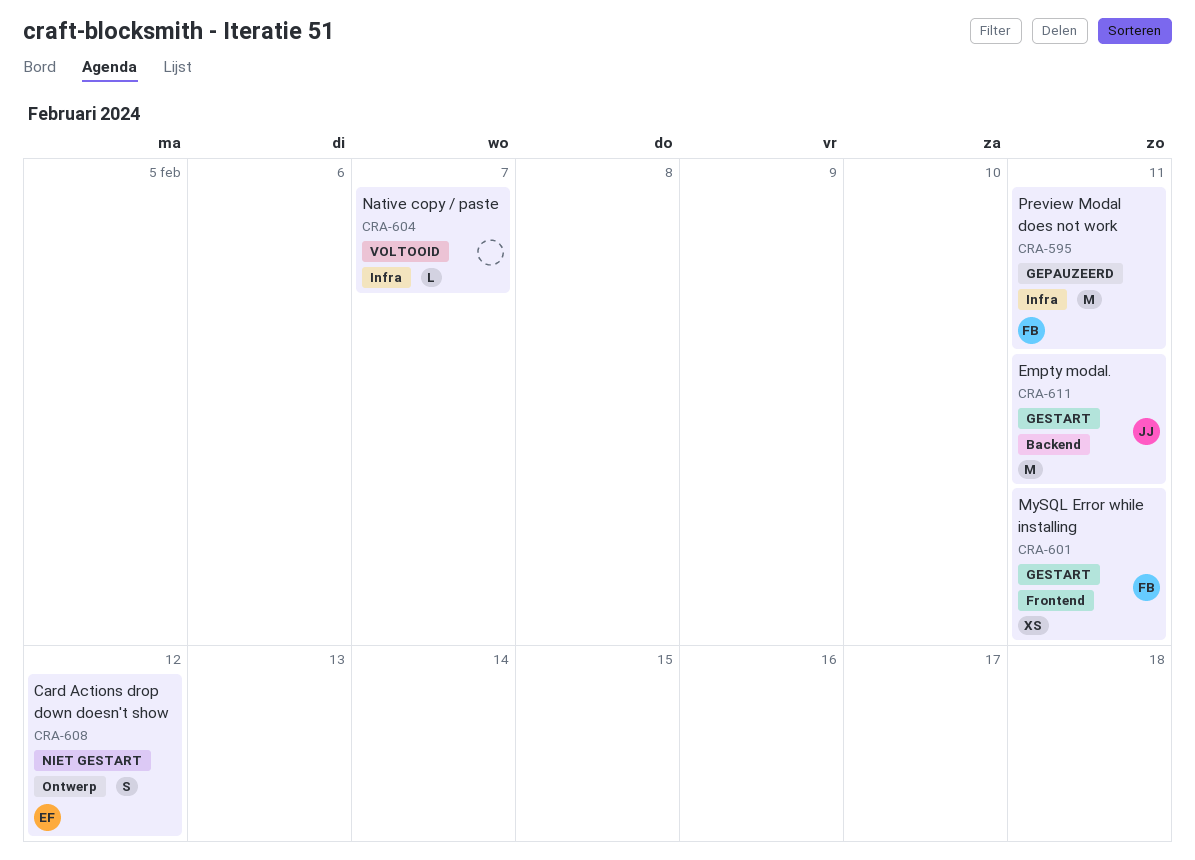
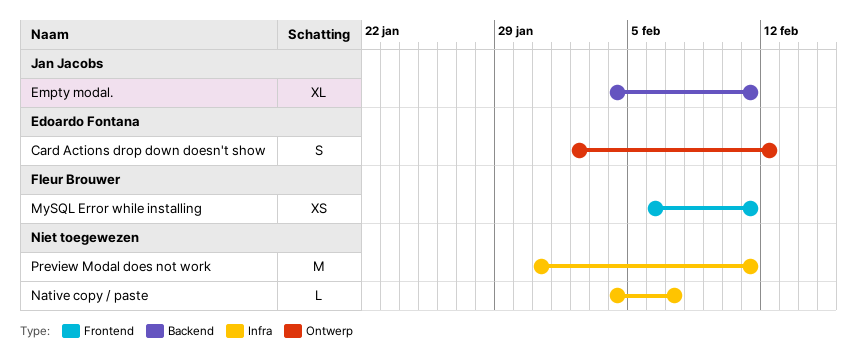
Empty modal., estimate: M -> XL
Preview Modal does not work, owner: Fleur Brouwer -> none

